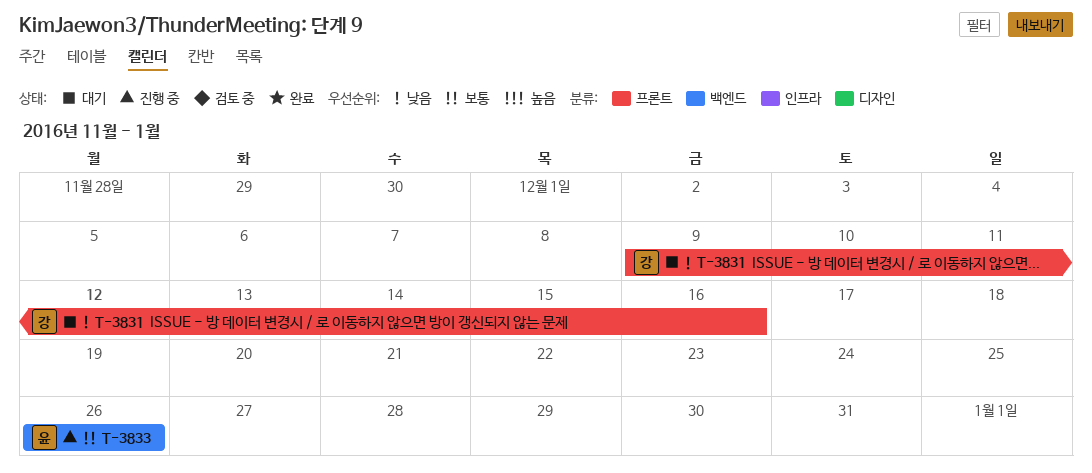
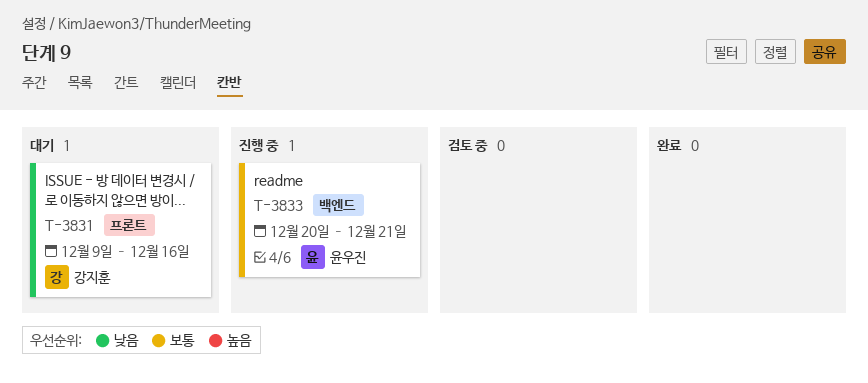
T-3833, start: Dec 26 -> Dec 20
T-3833, due: Dec 26 -> Dec 21

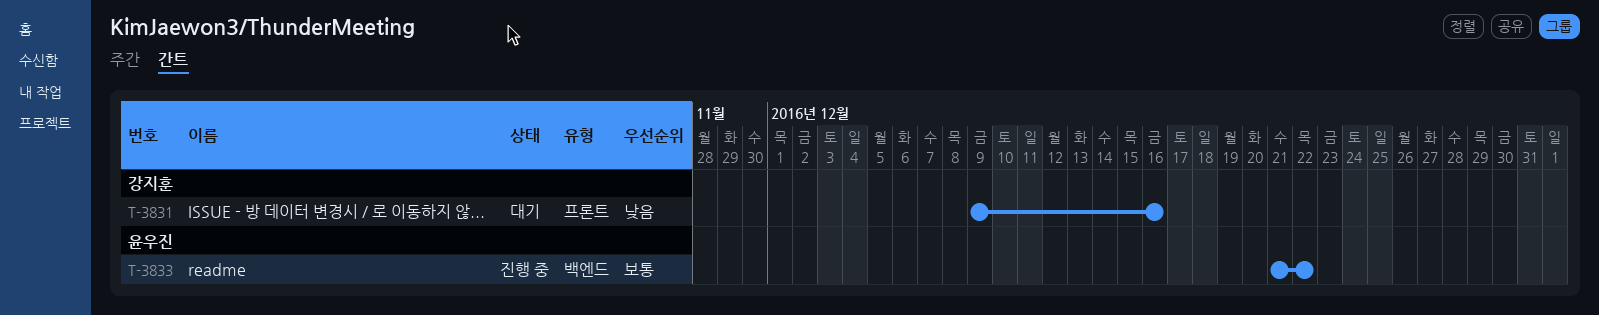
T-3833, start: Dec 20 -> Dec 21
T-3833, due: Dec 21 -> Dec 22

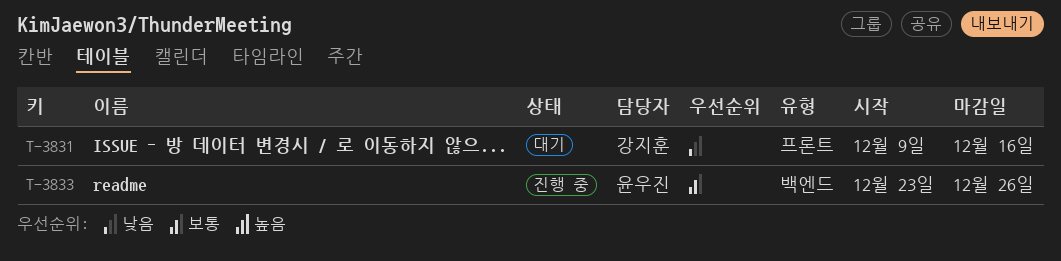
T-3833, start: Dec 21 -> Dec 23
T-3833, due: Dec 22 -> Dec 26

